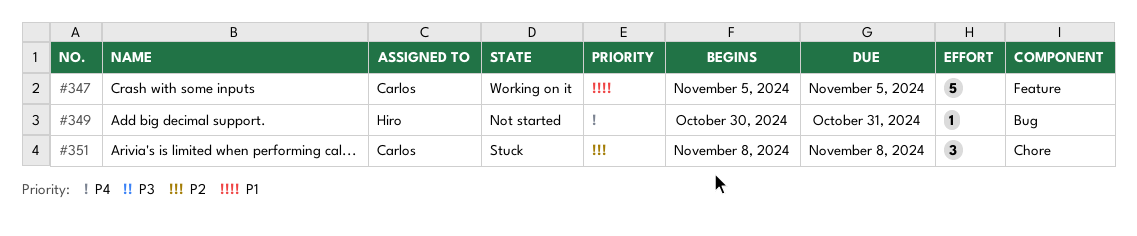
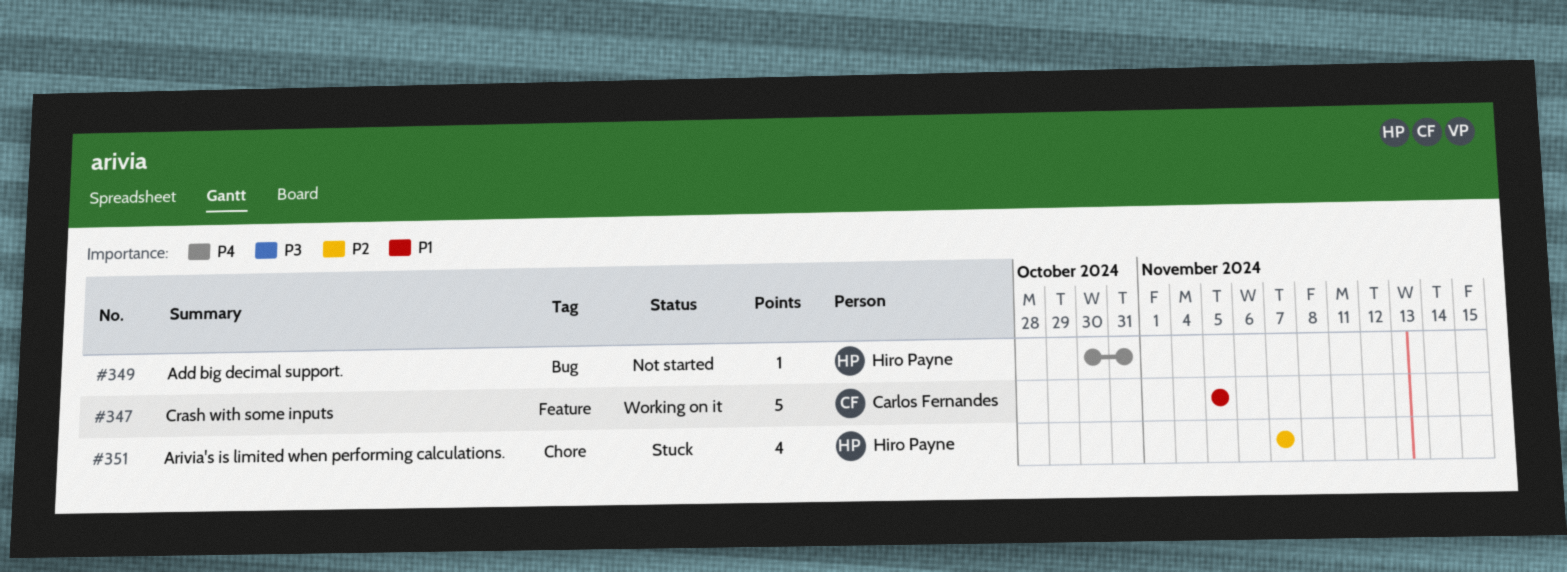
#351, owner: Carlos Fernandes -> Hiro Payne
#351, estimate: 3 -> 4
#351, start: Nov 8 -> Nov 7
#351, due: Nov 8 -> Nov 7

